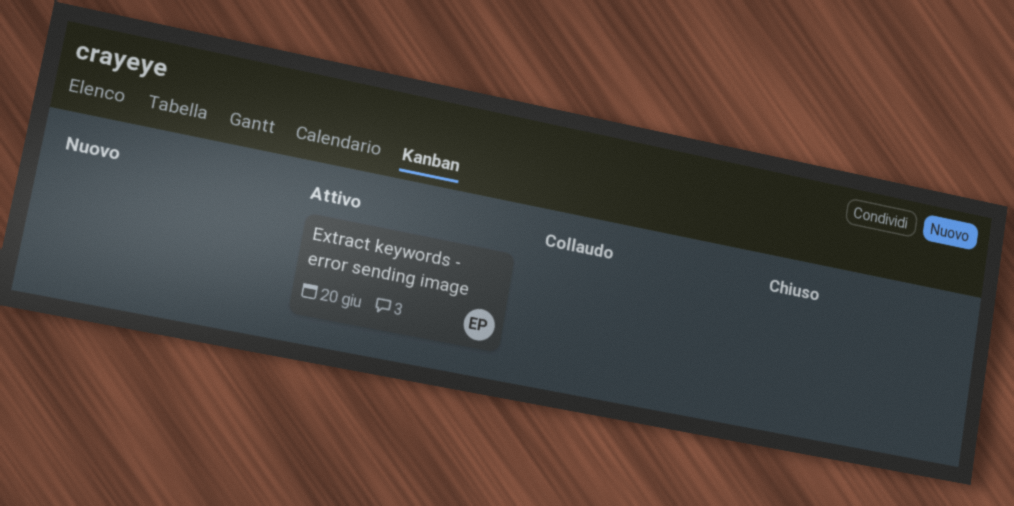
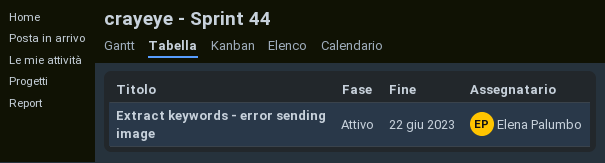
Extract keywords - error sending image, due: Jun 20 -> Jun 22

